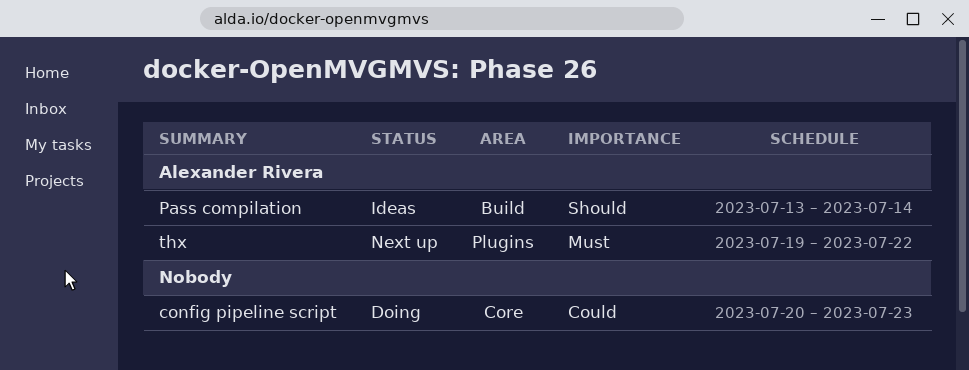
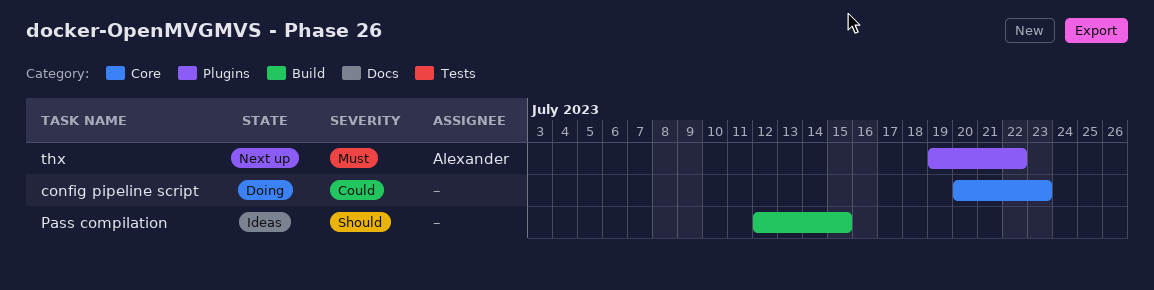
Pass compilation, owner: Alexander Rivera -> none
Pass compilation, start: Jul 13 -> Jul 12
Pass compilation, due: Jul 14 -> Jul 15

